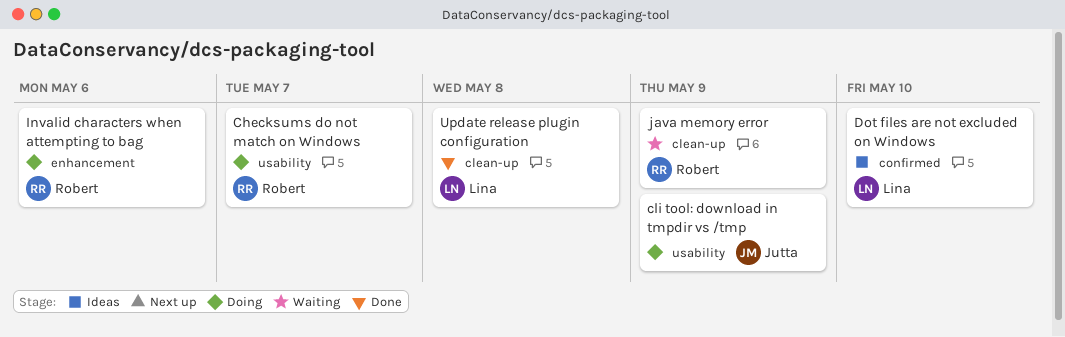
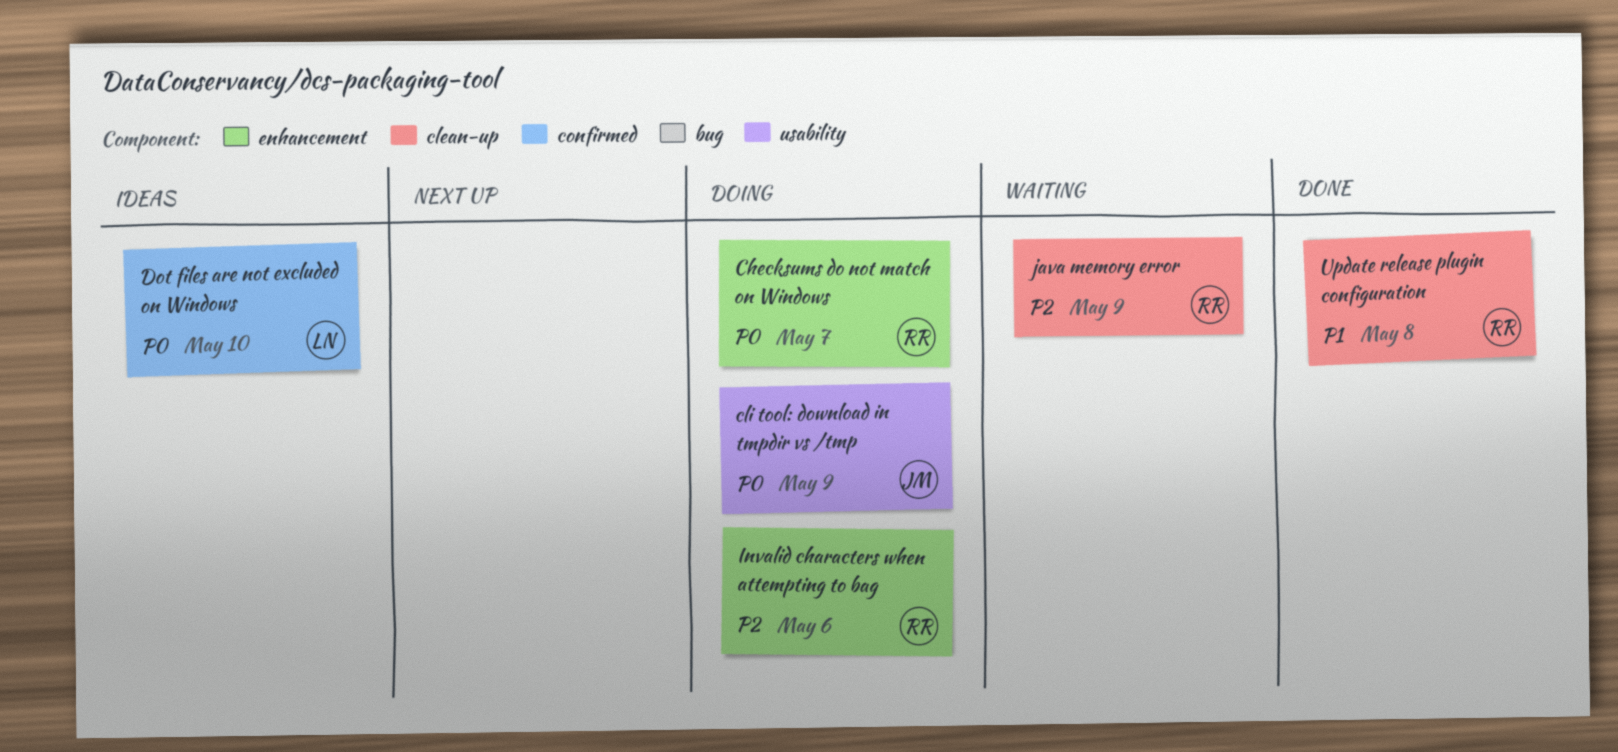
Checksums do not match on Windows, label: usability -> enhancement
Update release plugin configuration, owner: Lina -> Robert

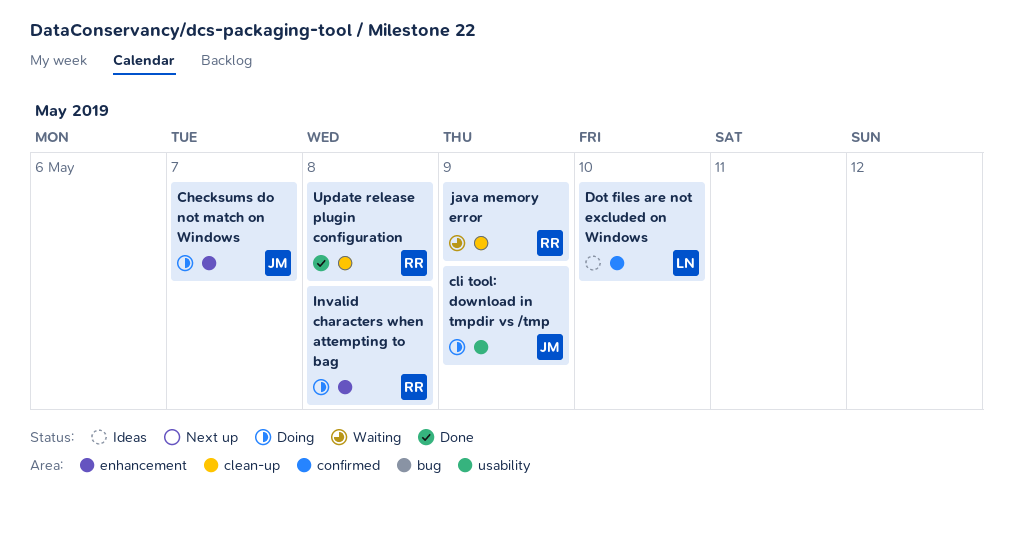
Checksums do not match on Windows, owner: RR -> JM
Invalid characters when attempting to bag, due: May 6 -> May 8

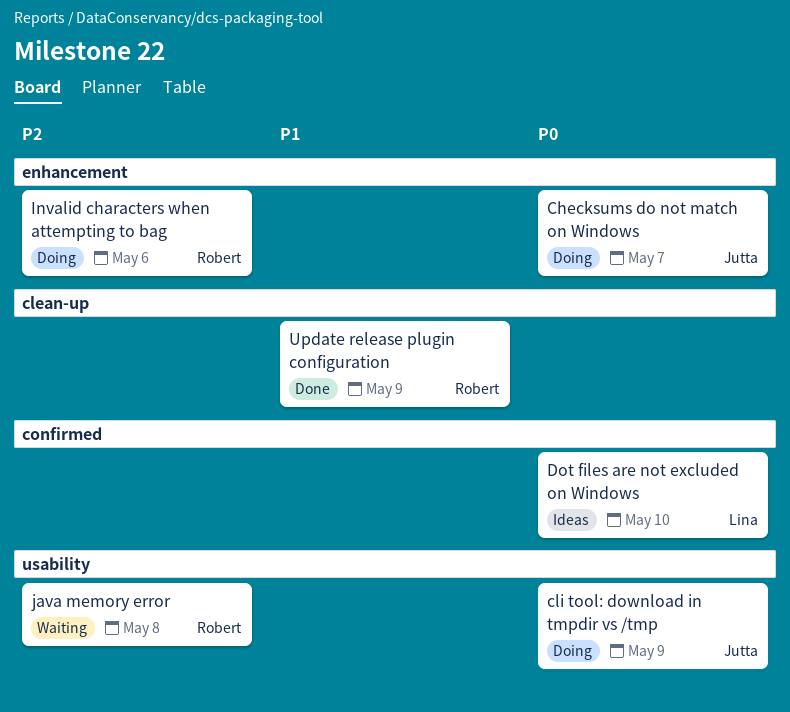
Invalid characters when attempting to bag, due: May 8 -> May 6
java memory error, label: clean-up -> usability
java memory error, due: May 9 -> May 8
Update release plugin configuration, due: May 8 -> May 9

